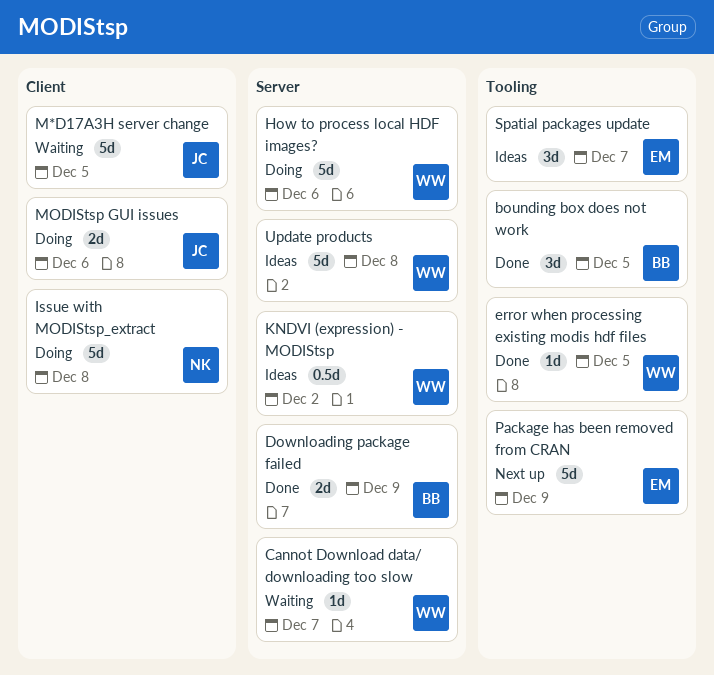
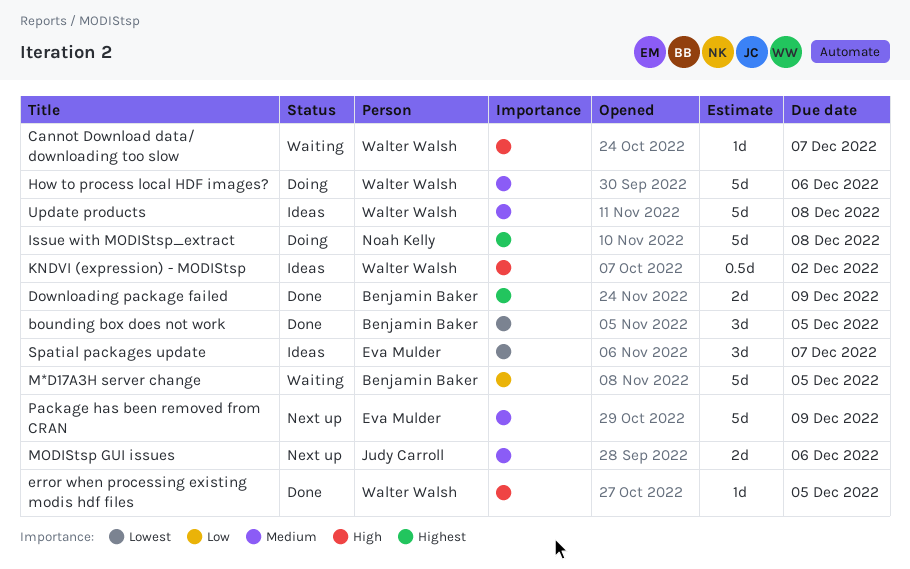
M*D17A3H server change, owner: Judy Carroll -> Benjamin Baker
MODIStsp GUI issues, status: Doing -> Next up

